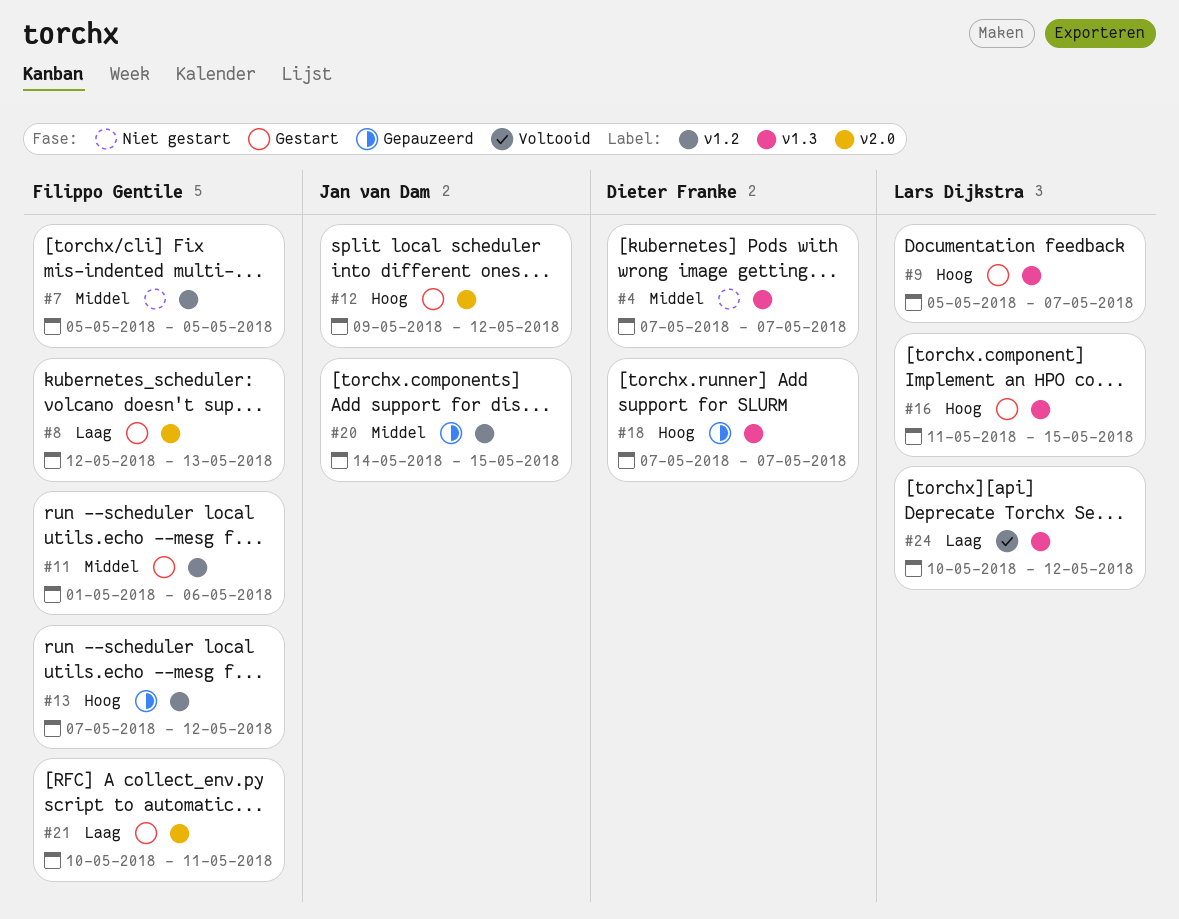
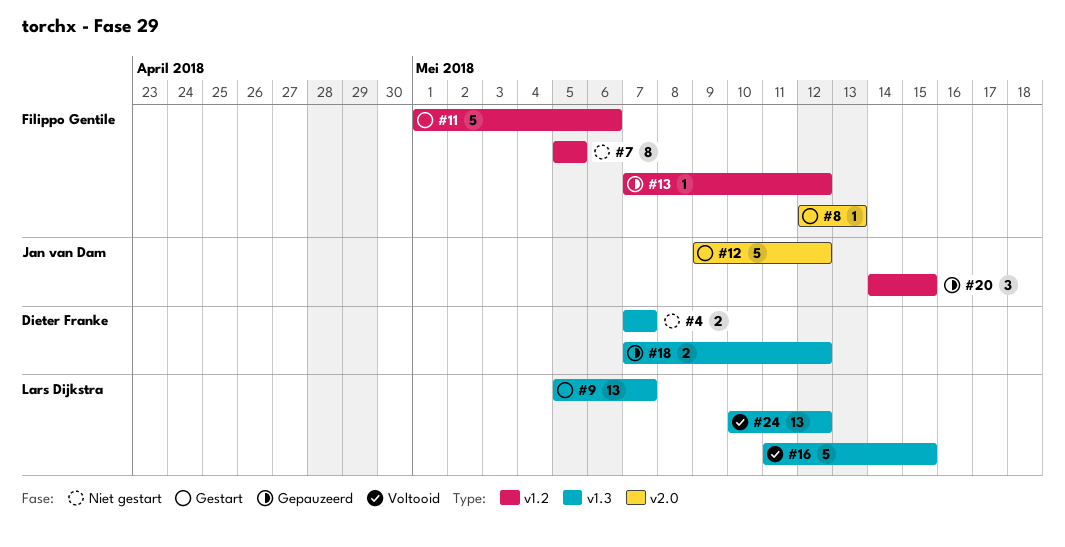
#16, status: Gestart -> Voltooid
#18, due: May 7 -> May 12
#21: present -> none

